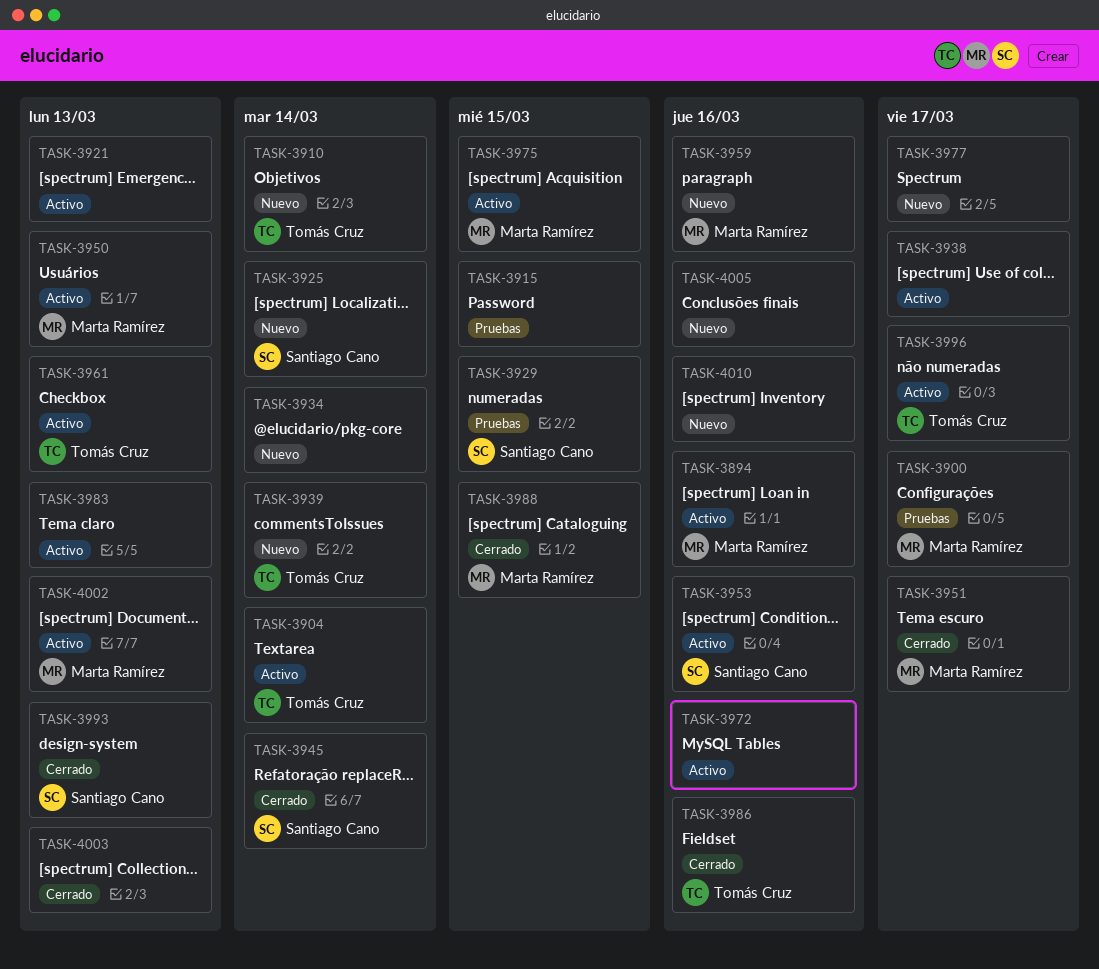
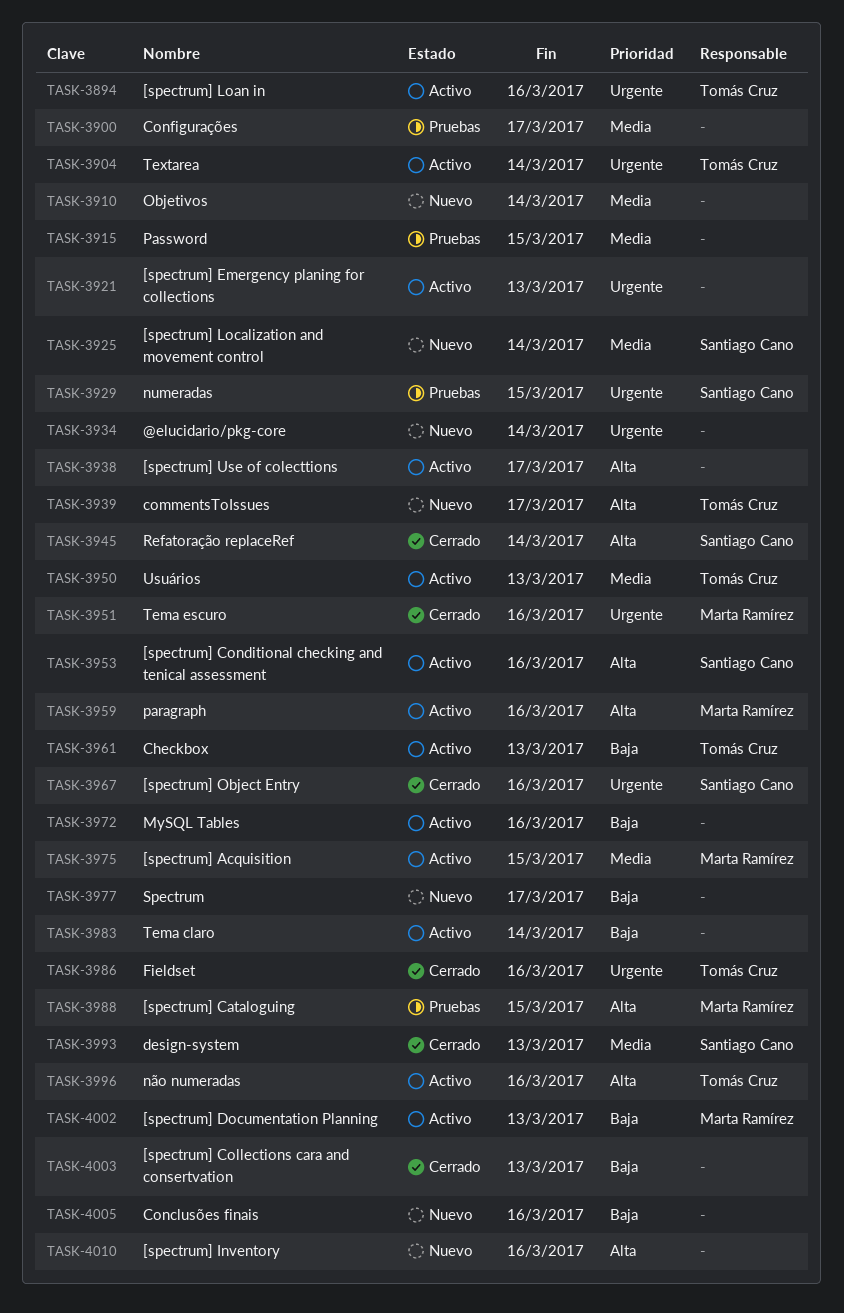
TASK-3894, owner: Marta Ramírez -> Tomás Cruz
TASK-3900, owner: Marta Ramírez -> none
TASK-3910, owner: Tomás Cruz -> none
TASK-3939, due: Mar 14 -> Mar 17
TASK-3950, owner: Marta Ramírez -> Tomás Cruz
TASK-3951, due: Mar 17 -> Mar 16
TASK-3959, status: Nuevo -> Activo
TASK-3967: none -> present
TASK-3983, due: Mar 13 -> Mar 14
TASK-3988, status: Cerrado -> Pruebas
TASK-3996, due: Mar 17 -> Mar 16

